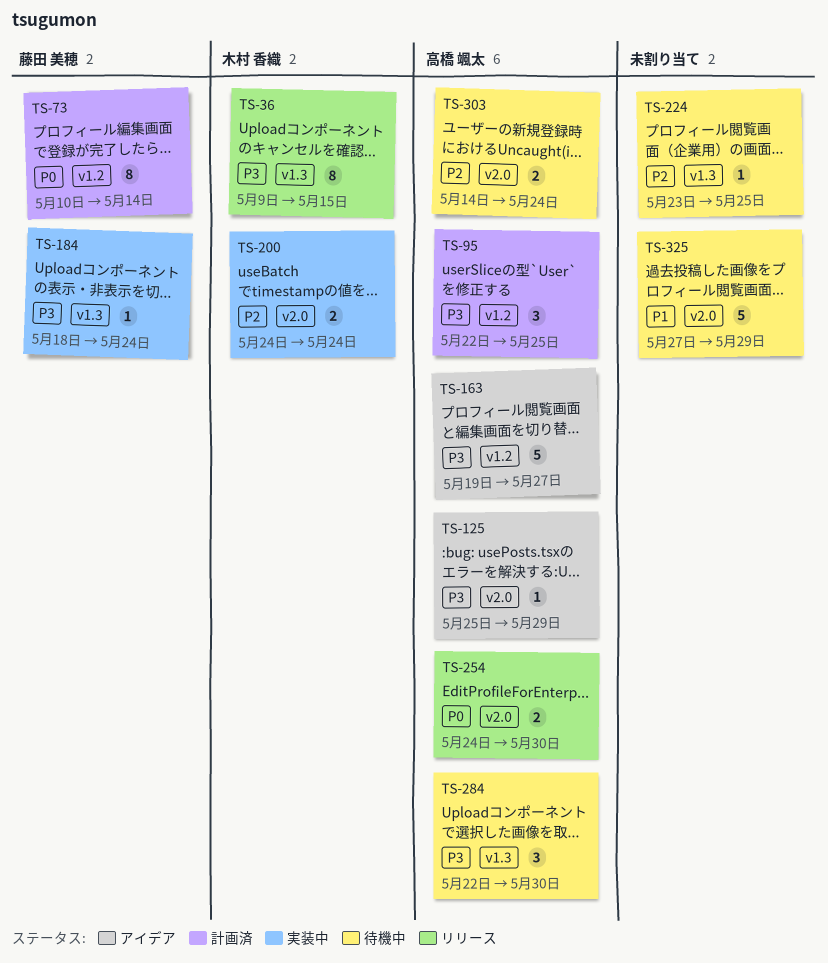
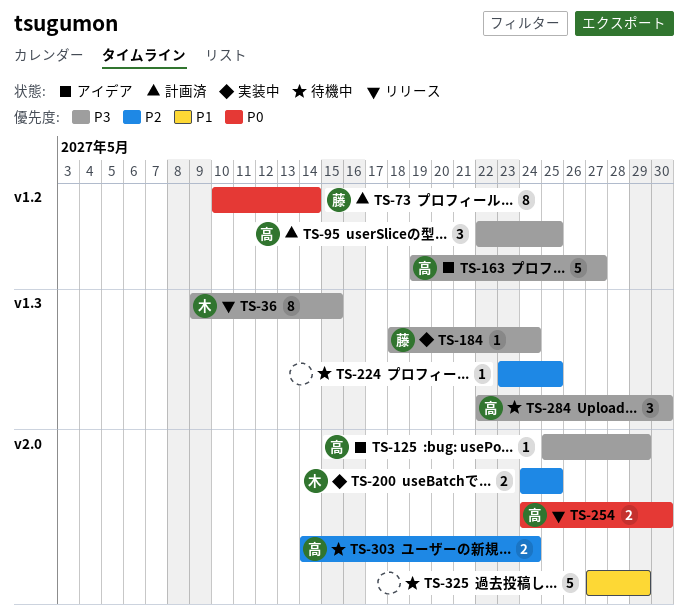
TS-200, due: May 24 -> May 25

